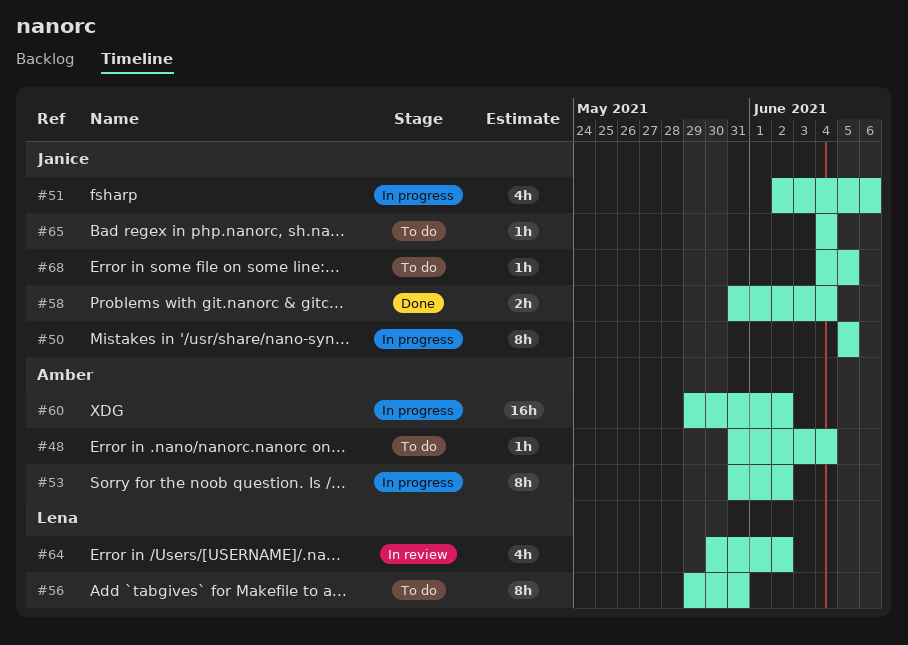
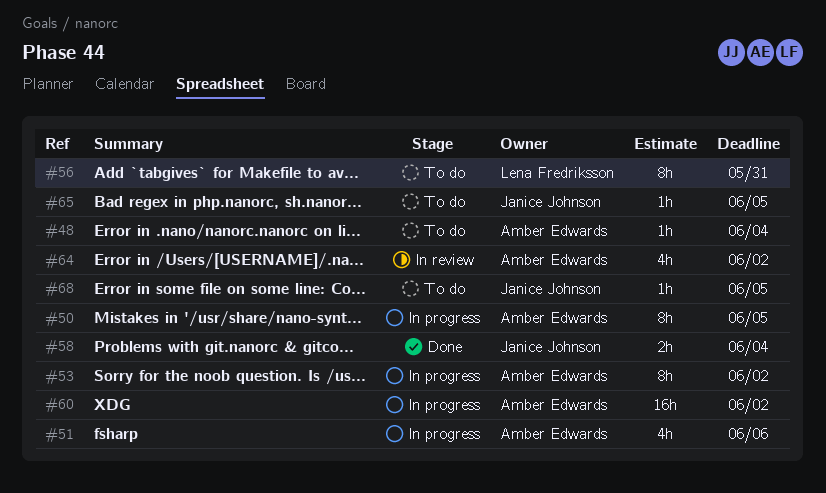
#50, owner: Janice Johnson -> Amber Edwards
#51, owner: Janice Johnson -> Amber Edwards
#64, owner: Lena Fredriksson -> Amber Edwards
#65, due: Jun 4 -> Jun 5

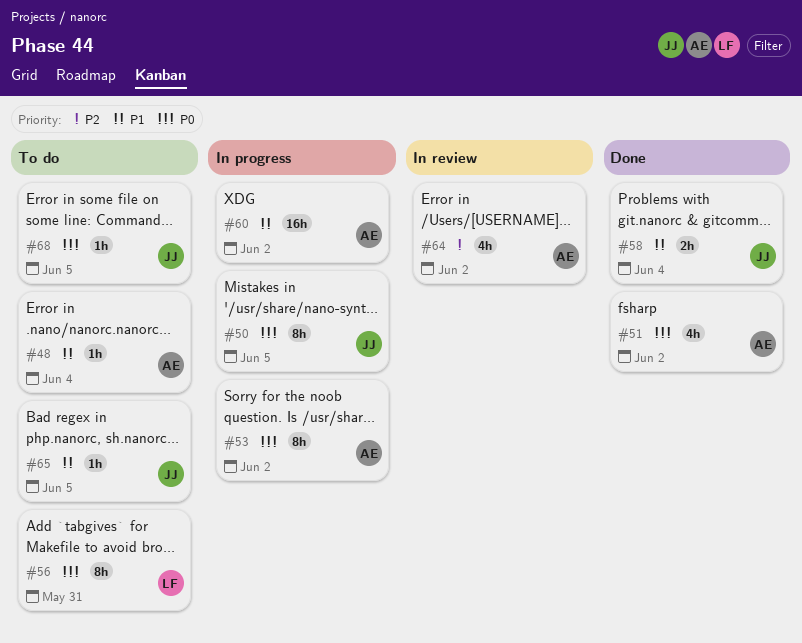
#50, owner: Amber Edwards -> Janice Johnson
#51, status: In progress -> Done
#51, due: Jun 6 -> Jun 2

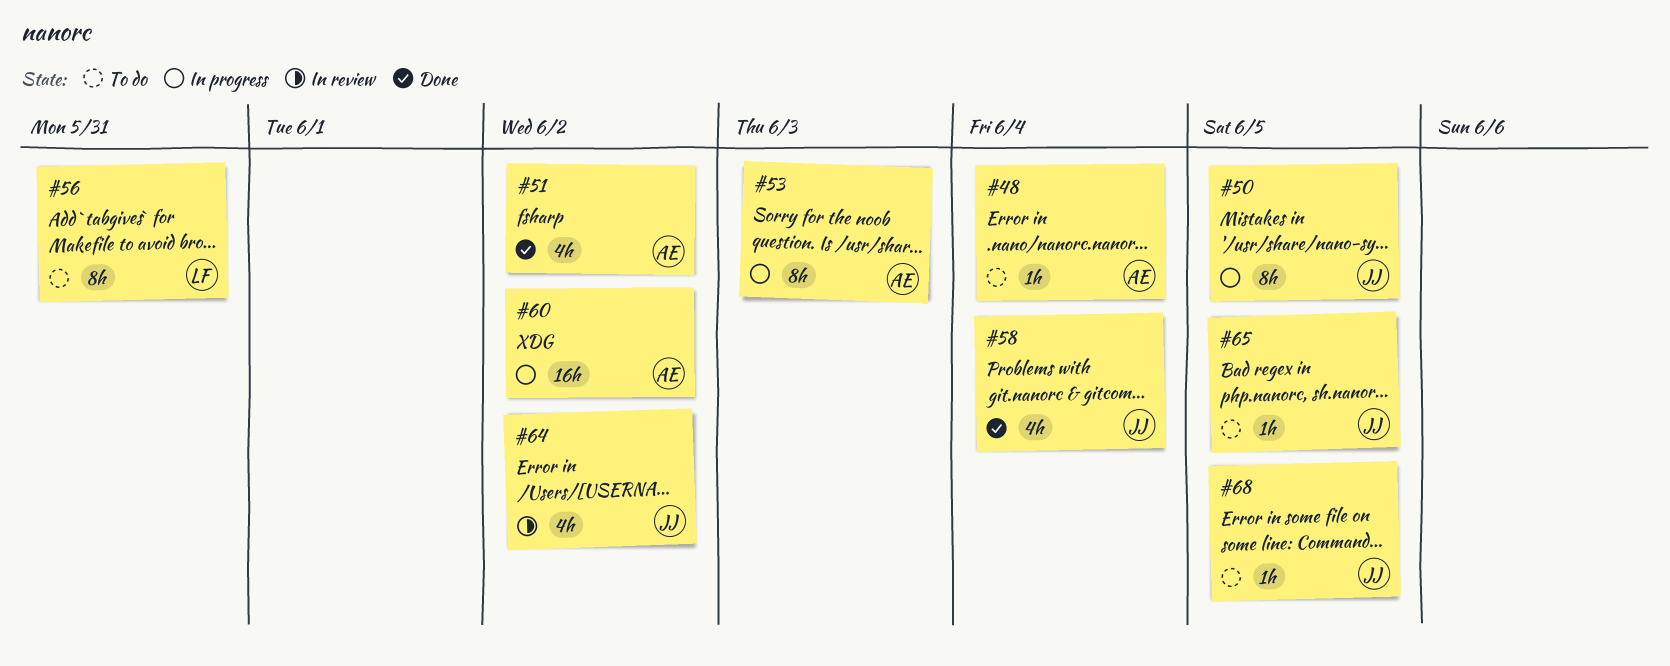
#53, due: Jun 2 -> Jun 3
#58, estimate: 2h -> 4h
#64, owner: AE -> JJ

